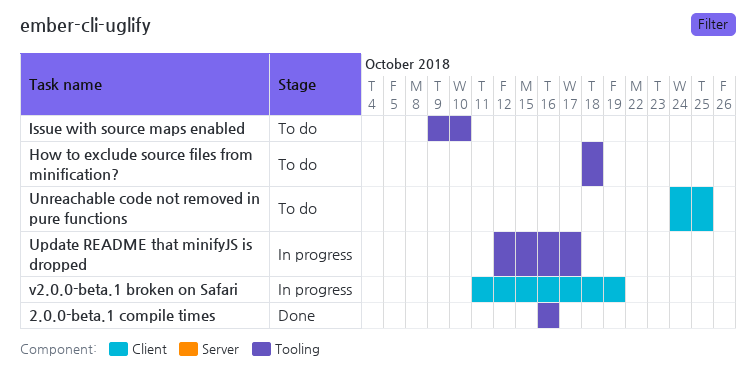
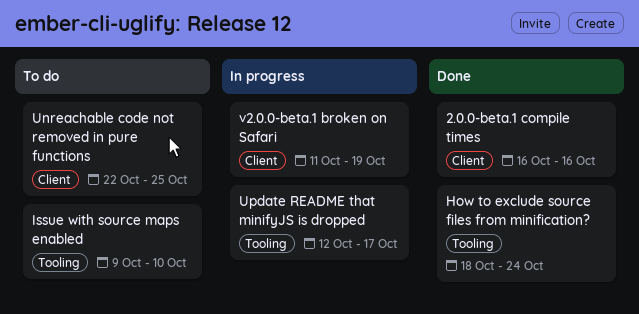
2.0.0-beta.1 compile times, label: Tooling -> Client
How to exclude source files from minification?, status: To do -> Done
How to exclude source files from minification?, due: Oct 18 -> Oct 24
Unreachable code not removed in pure functions, start: Oct 24 -> Oct 22

